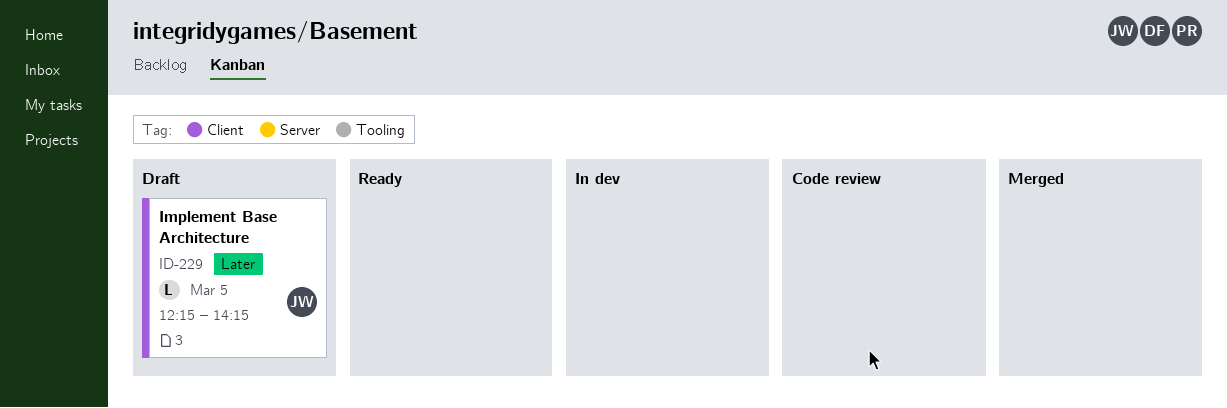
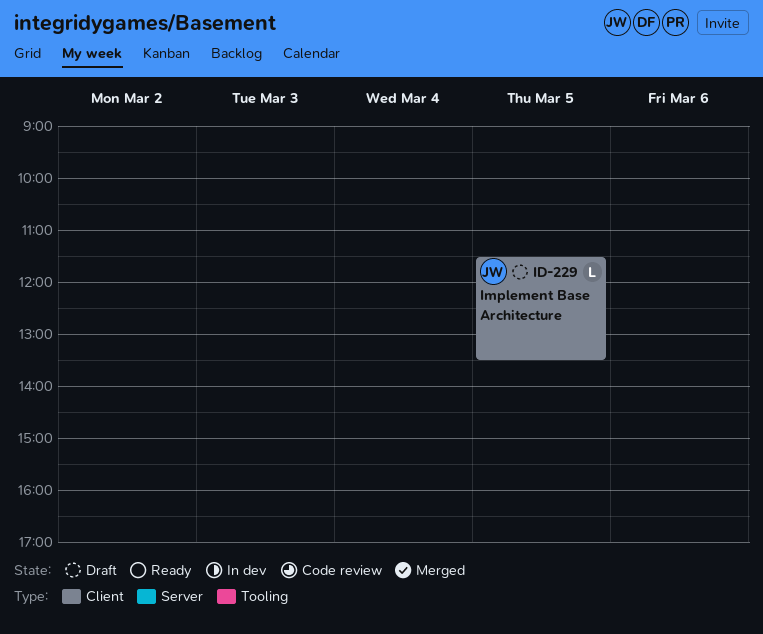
ID-229, begins: 12:15 -> 11:30
ID-229, ends: 14:15 -> 13:30

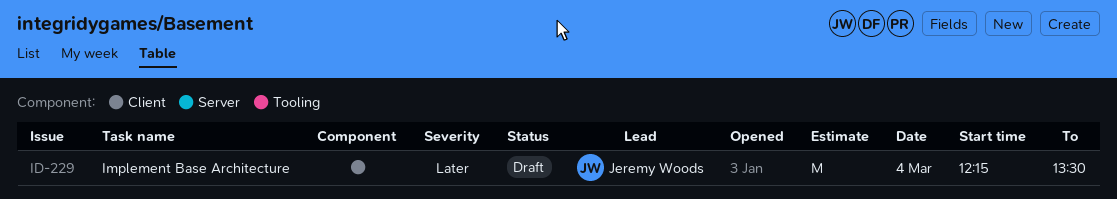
ID-229, estimate: L -> M
ID-229, day: Mar 5 -> Mar 4
ID-229, begins: 11:30 -> 12:15

